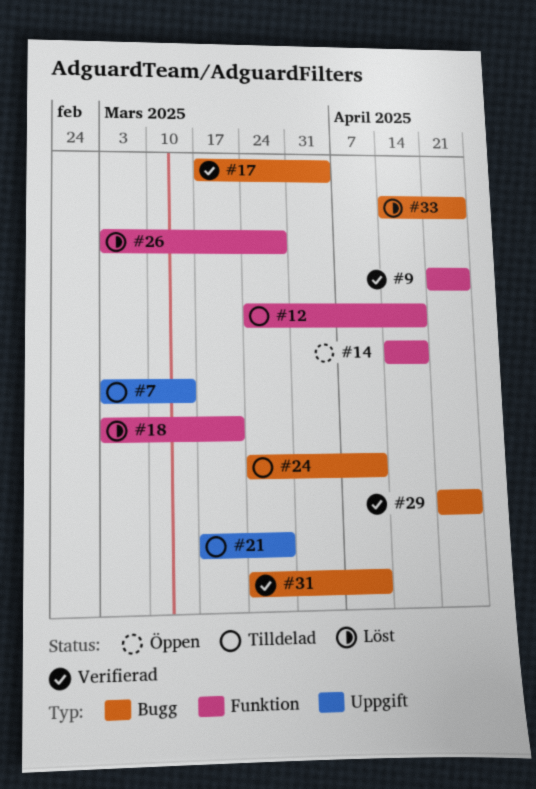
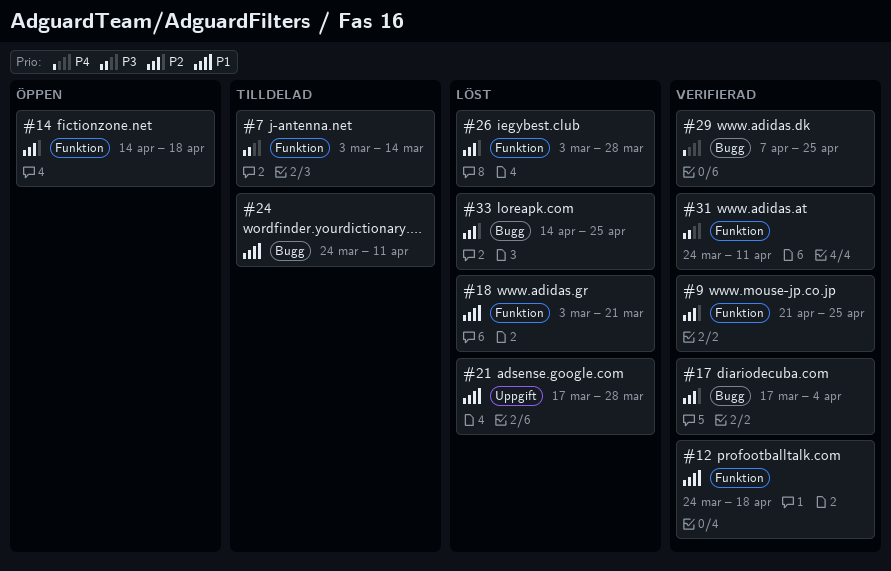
#7, label: Uppgift -> Funktion
#12, status: Tilldelad -> Verifierad
#21, status: Tilldelad -> Löst
#29, start: Apr 21 -> Apr 7
#31, label: Bugg -> Funktion

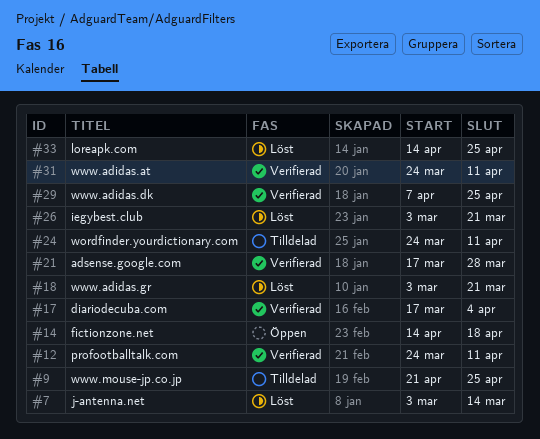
#7, status: Tilldelad -> Löst
#9, status: Verifierad -> Tilldelad
#12, due: Apr 18 -> Apr 11
#21, status: Löst -> Verifierad
#26, due: Mar 28 -> Mar 21

